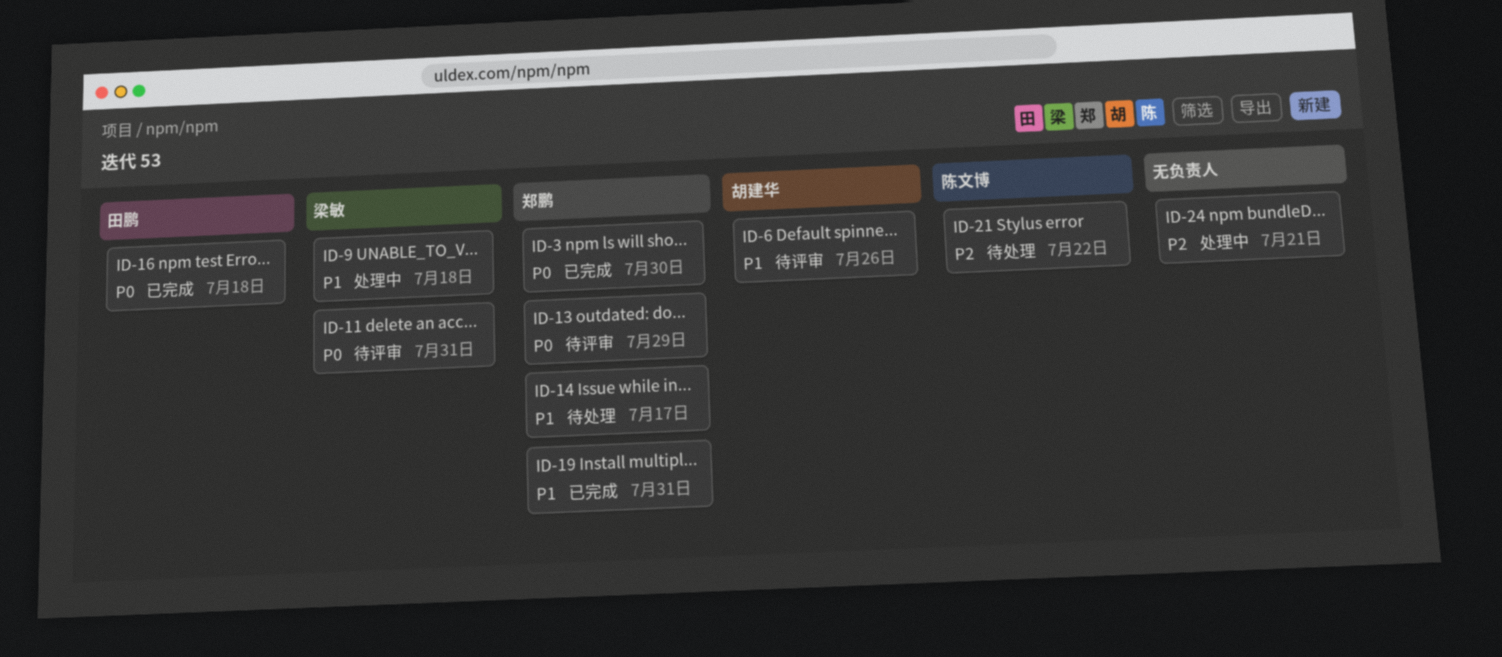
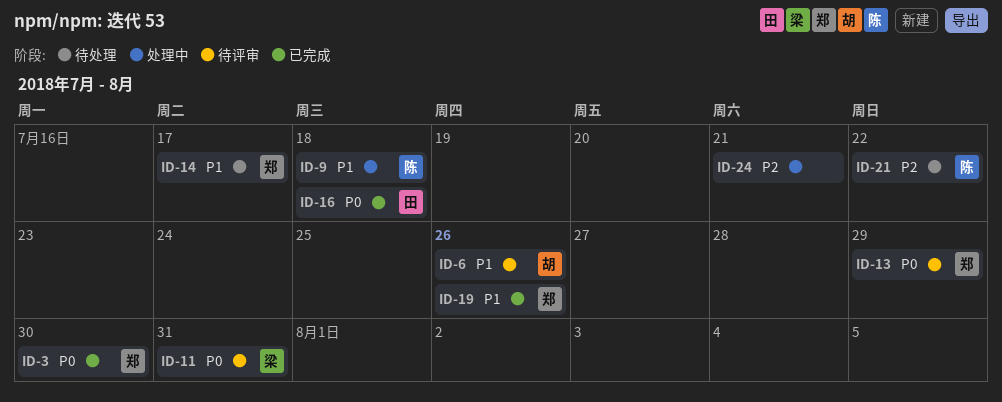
ID-9, owner: 梁敏 -> 陈文博
ID-19, due: Jul 31 -> Jul 26

